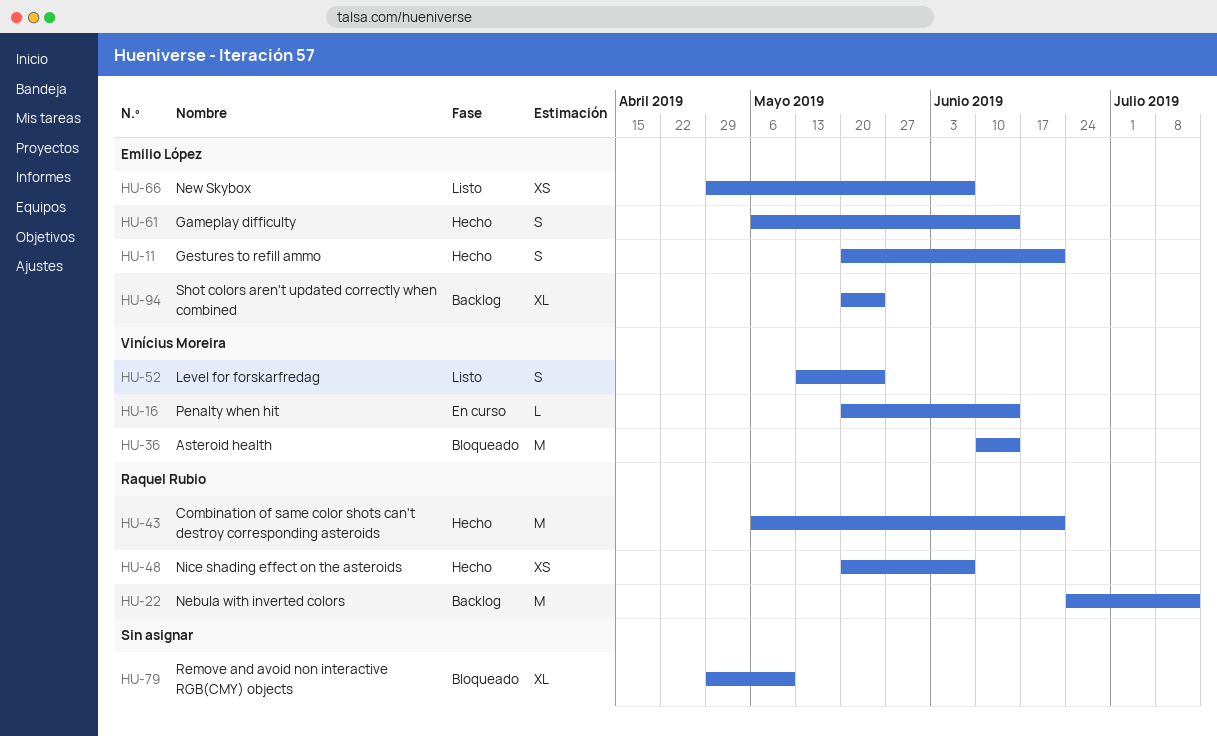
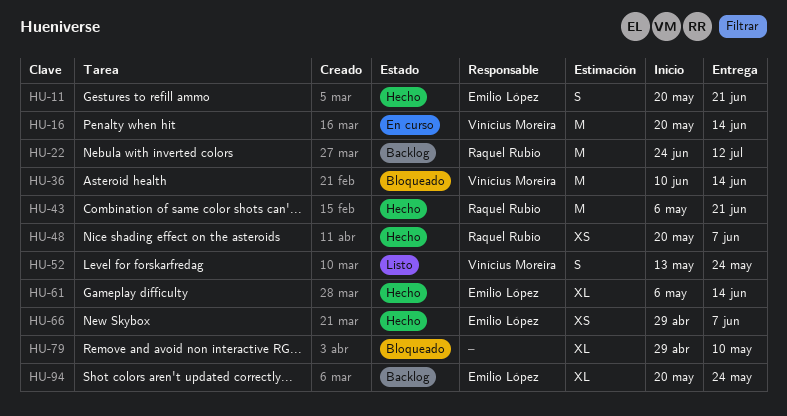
HU-16, estimate: L -> M
HU-61, estimate: S -> XL
HU-66, status: Listo -> Hecho

